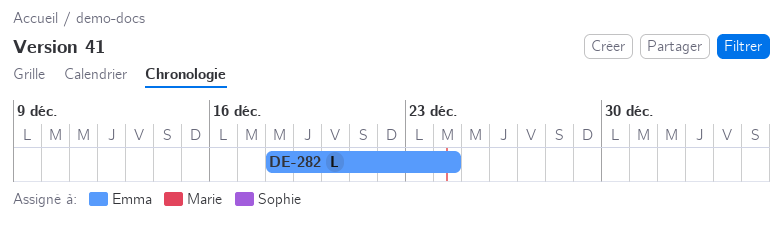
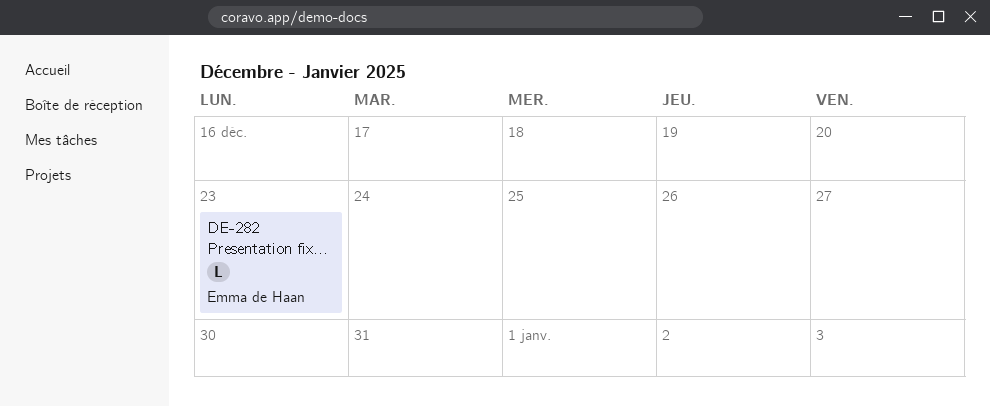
DE-282, due: Dec 24 -> Dec 23

